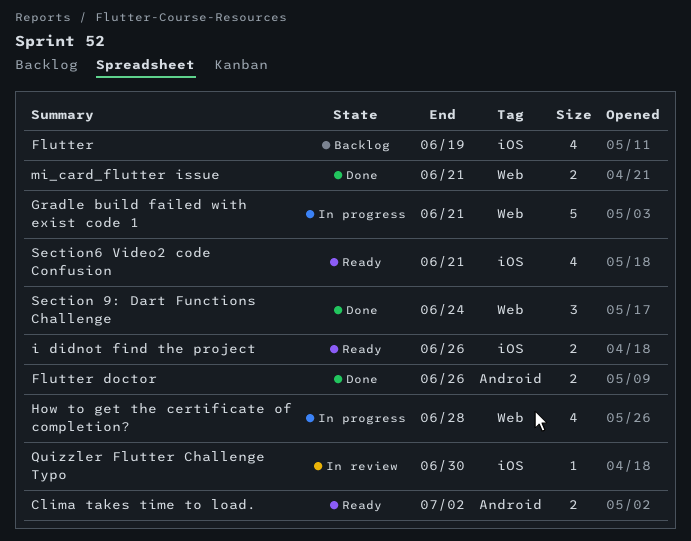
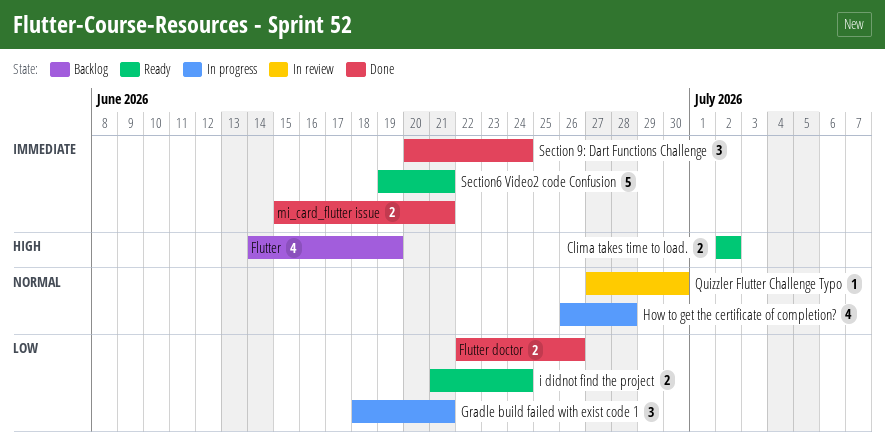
Gradle build failed with exist code 1, estimate: 5 -> 3
i didnot find the project, due: Jun 26 -> Jun 24
Section6 Video2 code Confusion, estimate: 4 -> 5

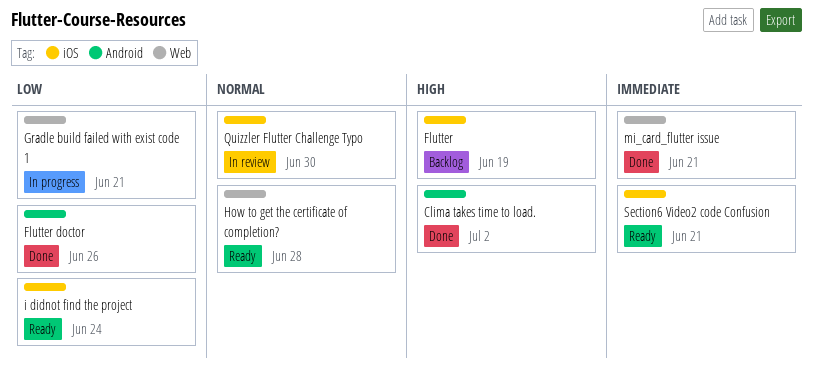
Clima takes time to load., status: Ready -> Done
How to get the certificate of completion?, status: In progress -> Ready
Section 9: Dart Functions Challenge: present -> none

